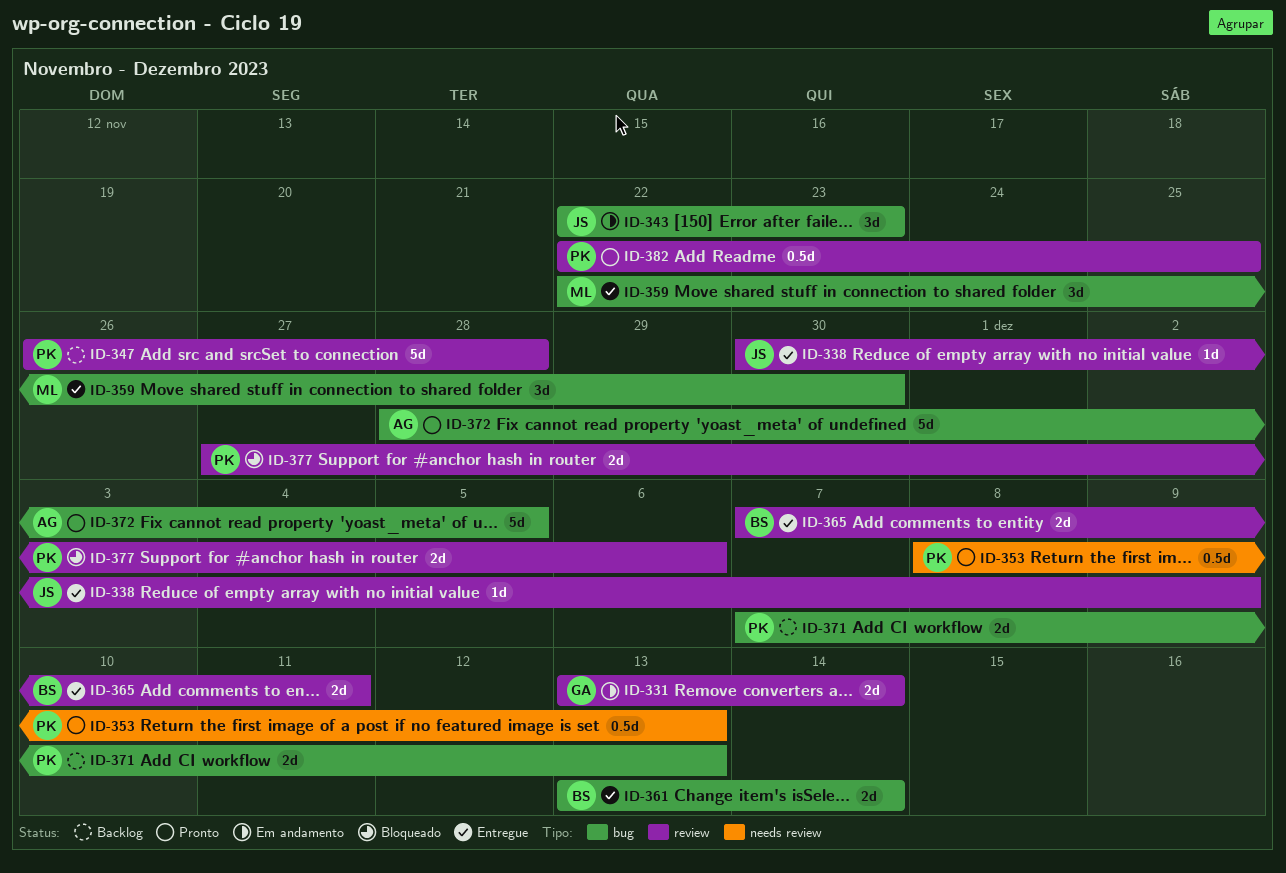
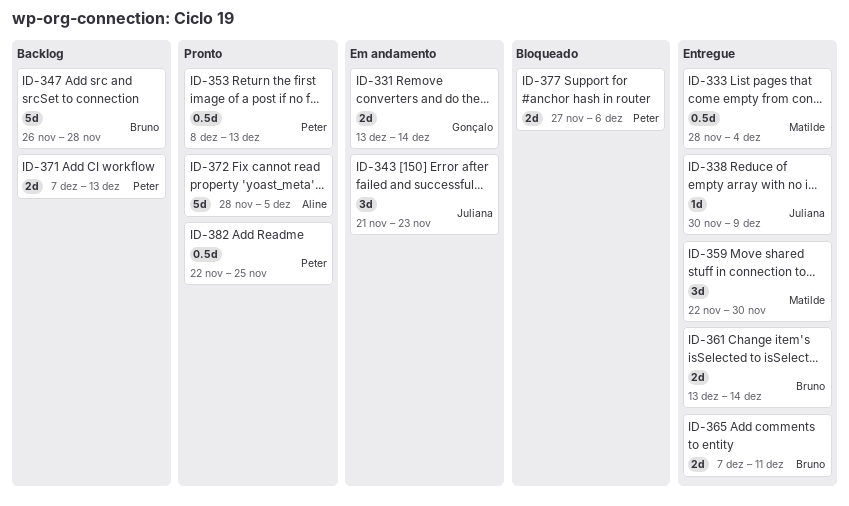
ID-333: none -> present
ID-343, start: Nov 22 -> Nov 21
ID-347, owner: Peter -> Bruno

